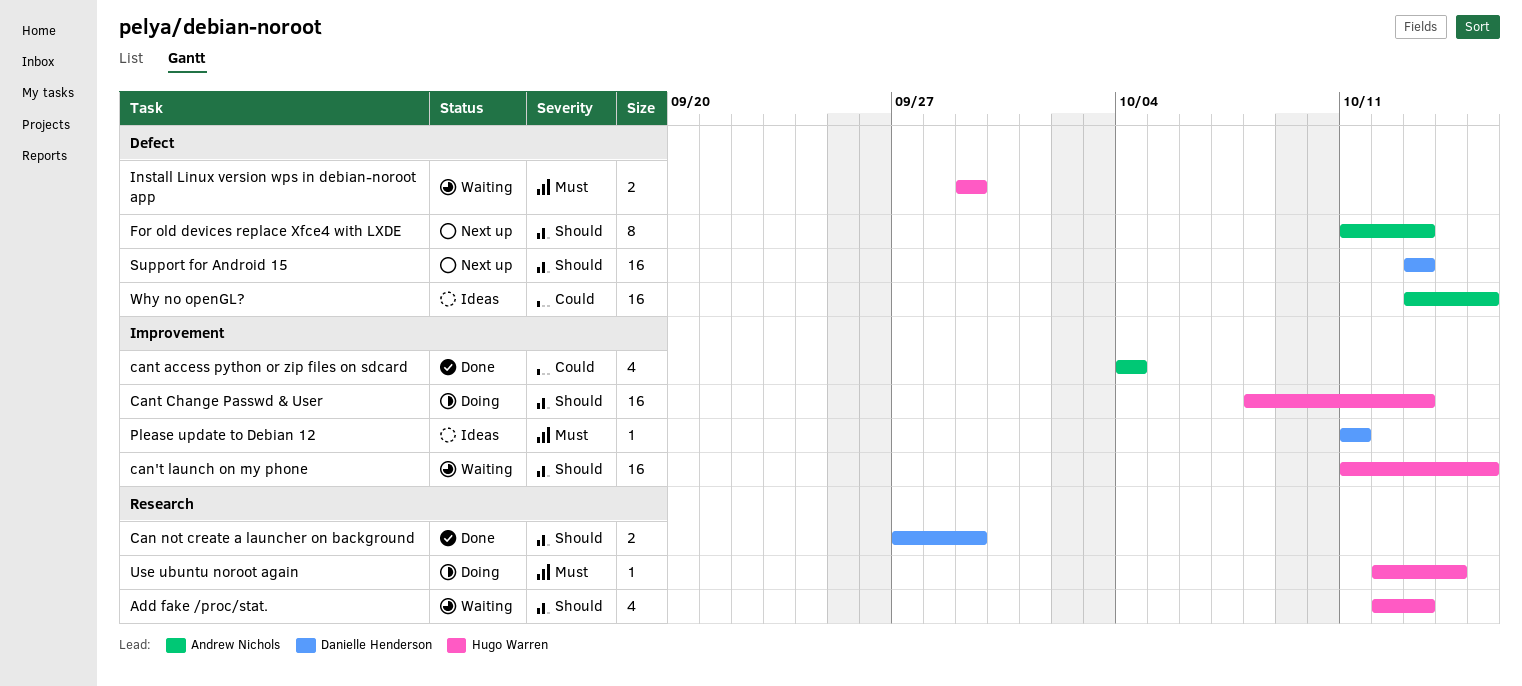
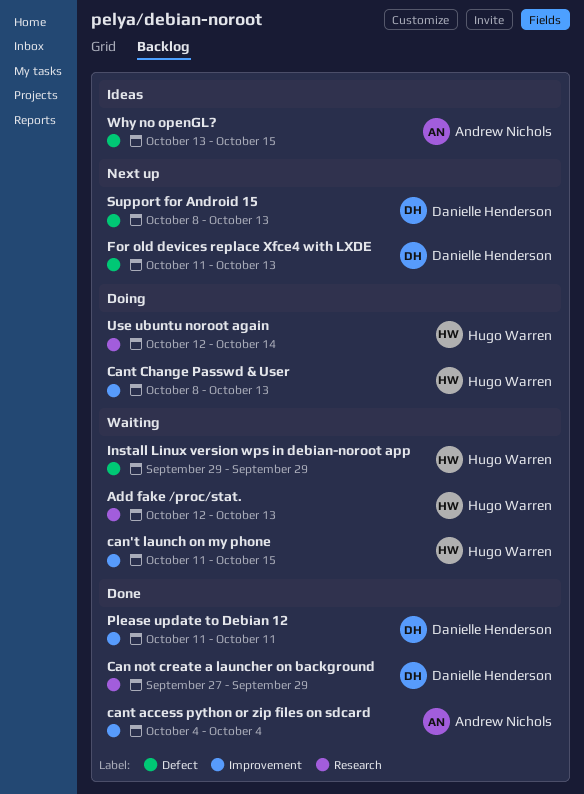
For old devices replace Xfce4 with LXDE, owner: Andrew Nichols -> Danielle Henderson
Please update to Debian 12, status: Ideas -> Done
Support for Android 15, start: Oct 13 -> Oct 8

